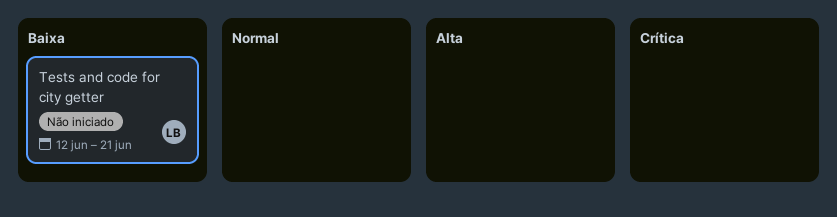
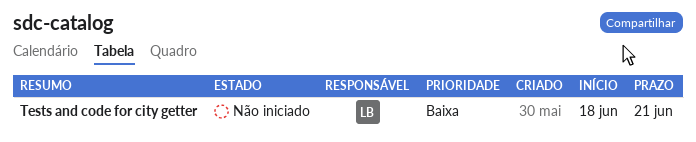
Tests and code for city getter, start: Jun 12 -> Jun 18

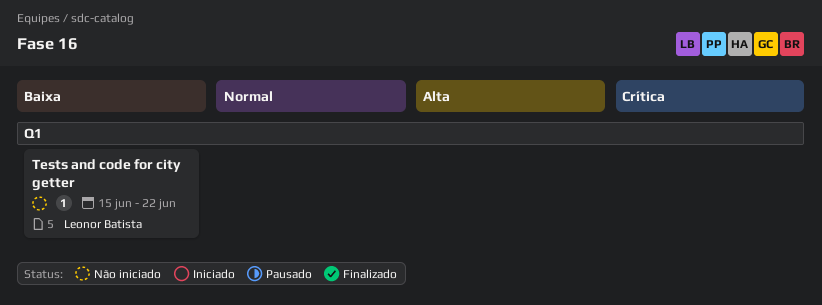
Tests and code for city getter, start: Jun 18 -> Jun 15
Tests and code for city getter, due: Jun 21 -> Jun 22

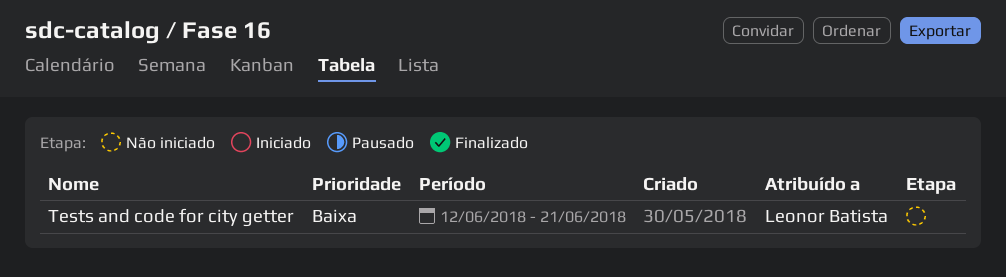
Tests and code for city getter, start: Jun 15 -> Jun 12
Tests and code for city getter, due: Jun 22 -> Jun 21

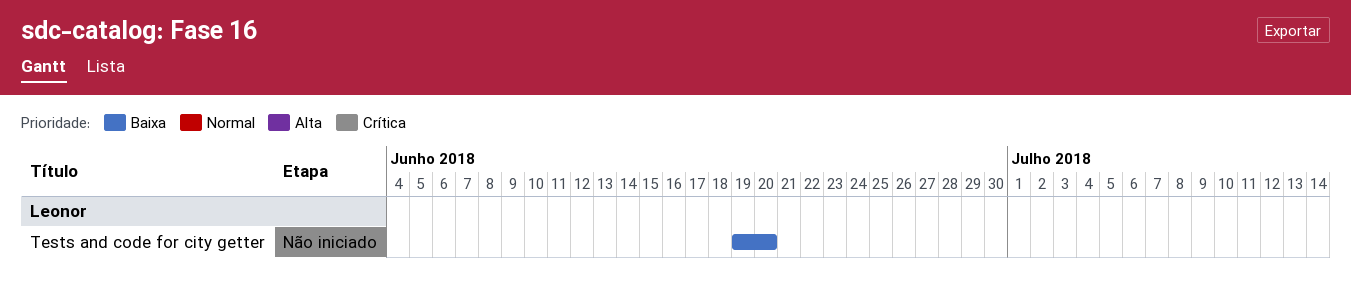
Tests and code for city getter, start: Jun 12 -> Jun 19
Tests and code for city getter, due: Jun 21 -> Jun 20

